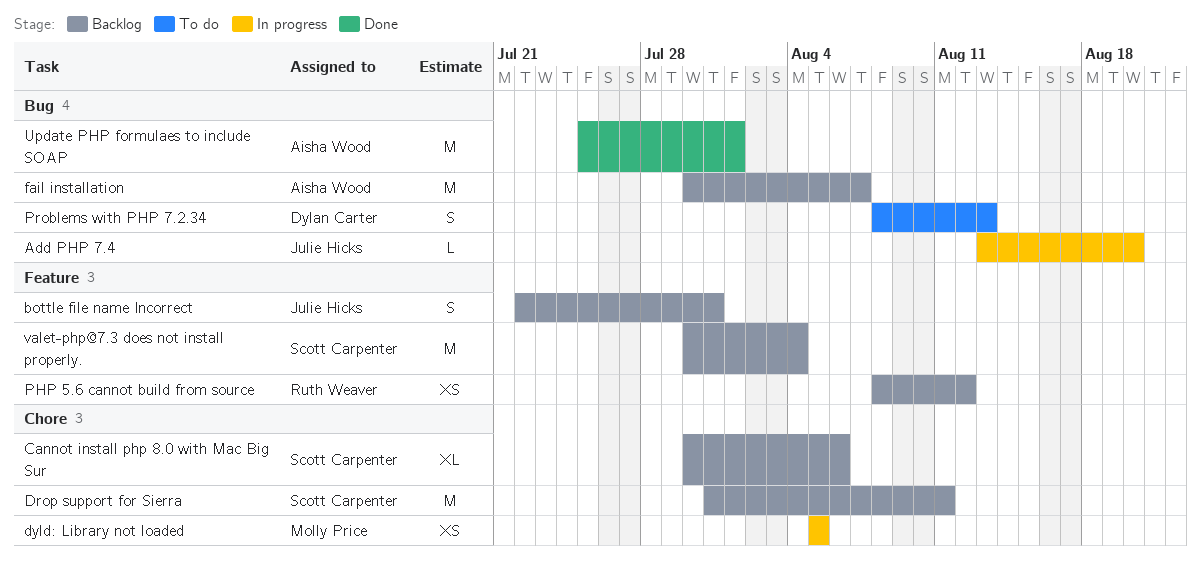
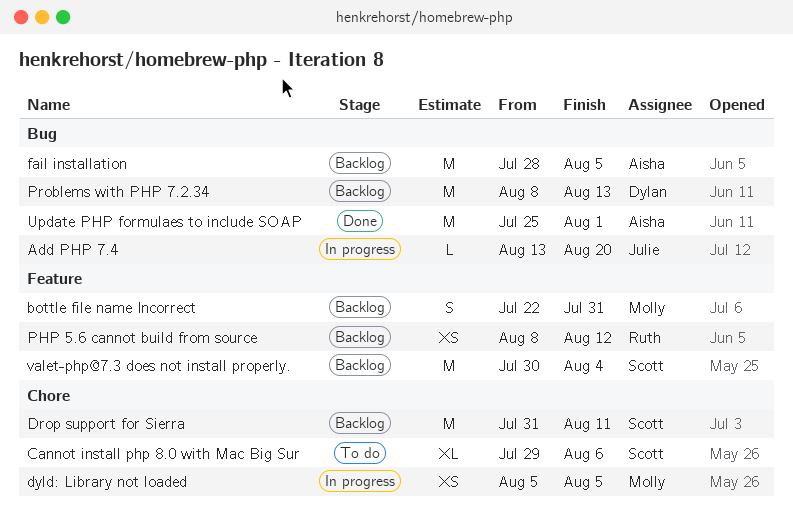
bottle file name Incorrect, owner: Julie Hicks -> Molly Price
Cannot install php 8.0 with Mac Big Sur, status: Backlog -> To do
Cannot install php 8.0 with Mac Big Sur, start: Jul 30 -> Jul 29
fail installation, start: Jul 30 -> Jul 28
fail installation, due: Aug 7 -> Aug 5
Problems with PHP 7.2.34, status: To do -> Backlog
Problems with PHP 7.2.34, estimate: S -> M

